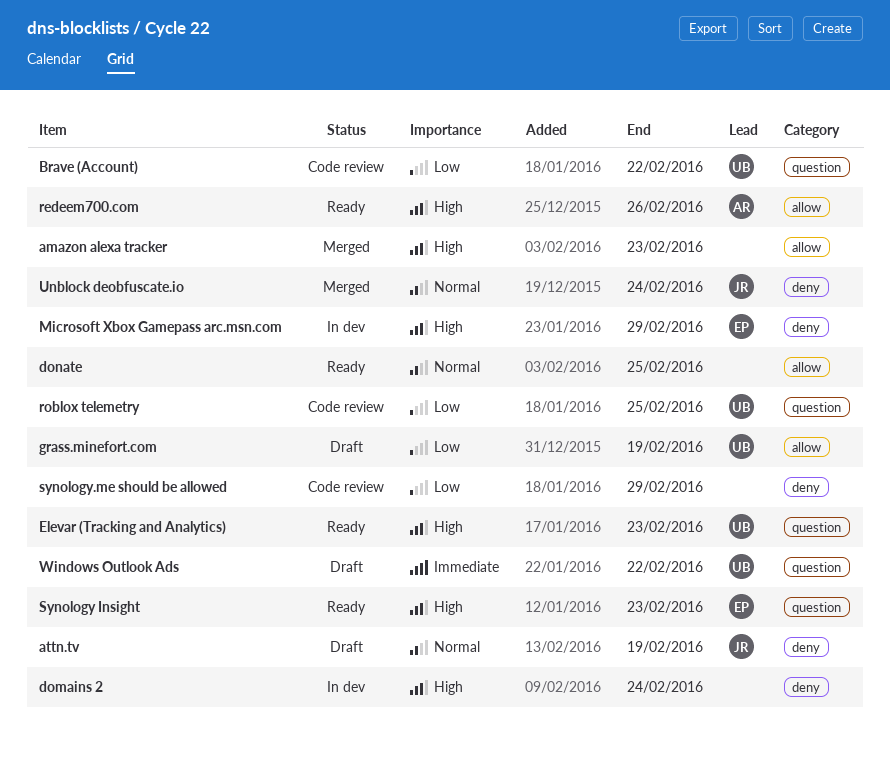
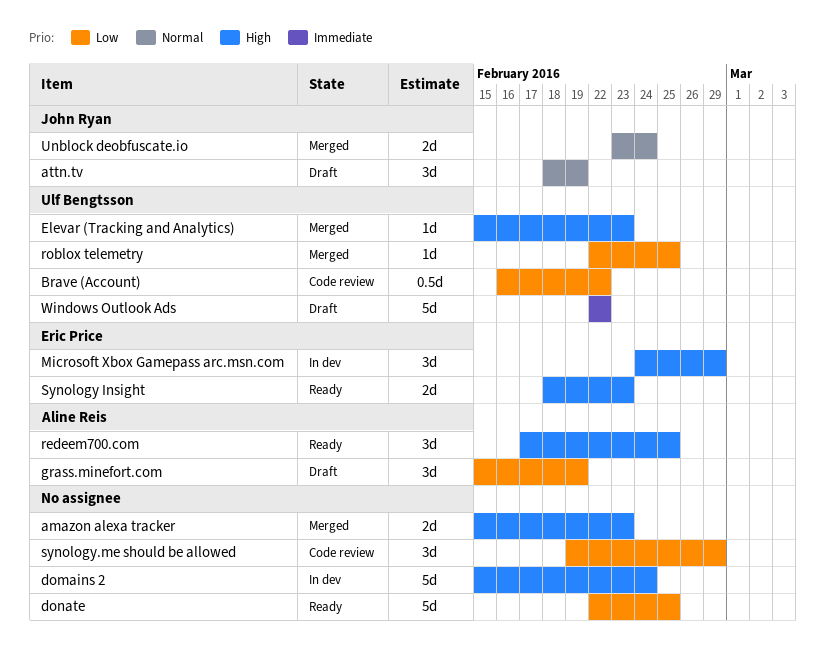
donate, priority: Normal -> Low
Elevar (Tracking and Analytics), status: Ready -> Merged
grass.minefort.com, owner: Ulf Bengtsson -> Aline Reis
redeem700.com, due: Feb 26 -> Feb 25
roblox telemetry, status: Code review -> Merged

